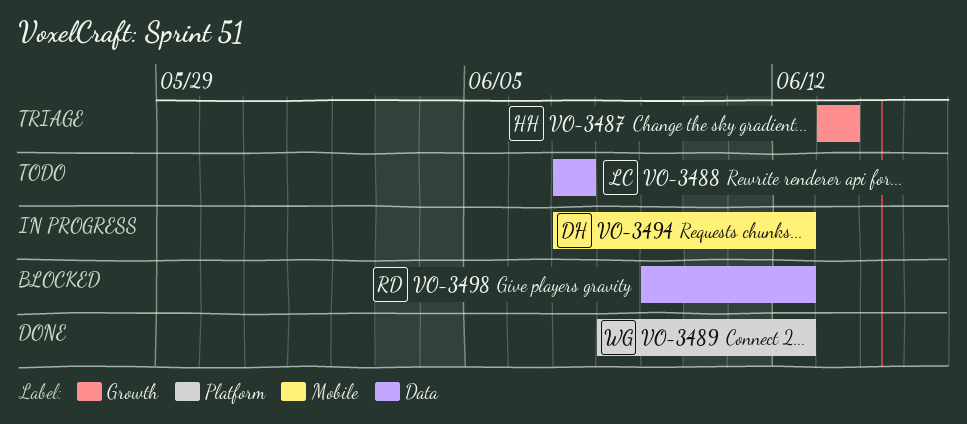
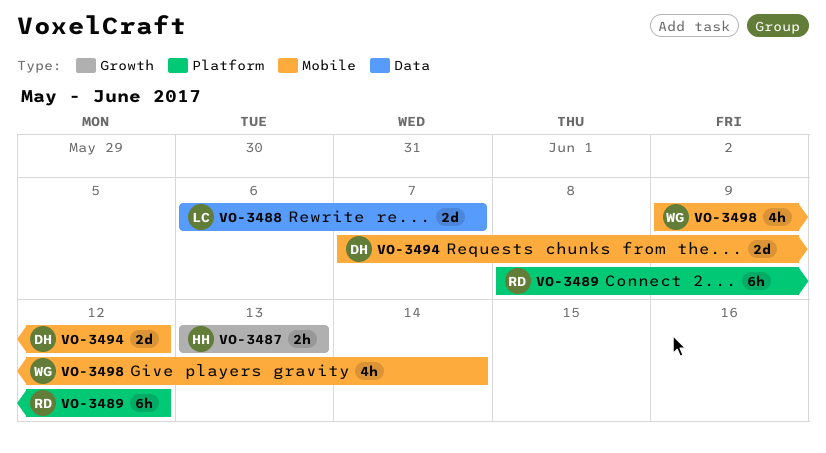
VO-3488, start: Jun 7 -> Jun 6
VO-3489, owner: WG -> RD
VO-3498, owner: RD -> WG
VO-3498, label: Data -> Mobile
VO-3498, due: Jun 12 -> Jun 14

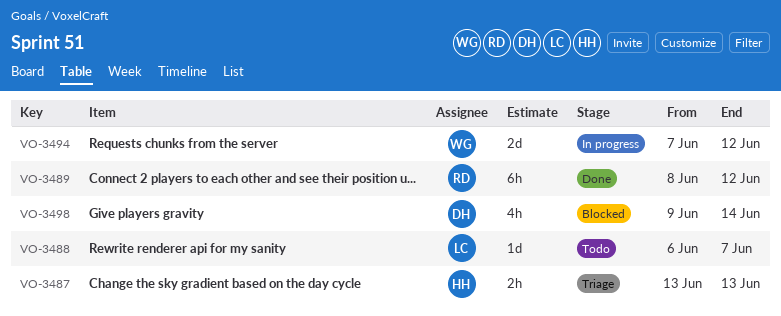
VO-3488, estimate: 2d -> 1d
VO-3494, owner: DH -> WG
VO-3498, owner: WG -> DH

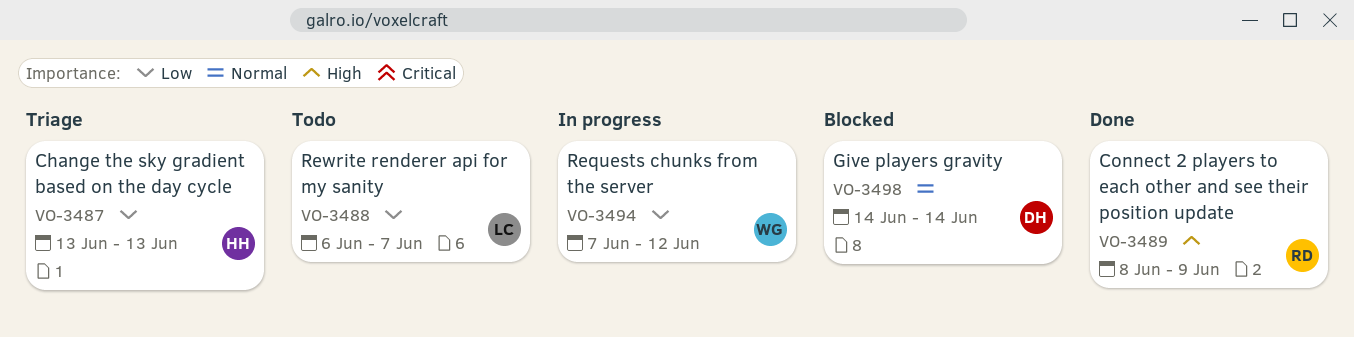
VO-3489, due: Jun 12 -> Jun 9
VO-3498, start: Jun 9 -> Jun 14

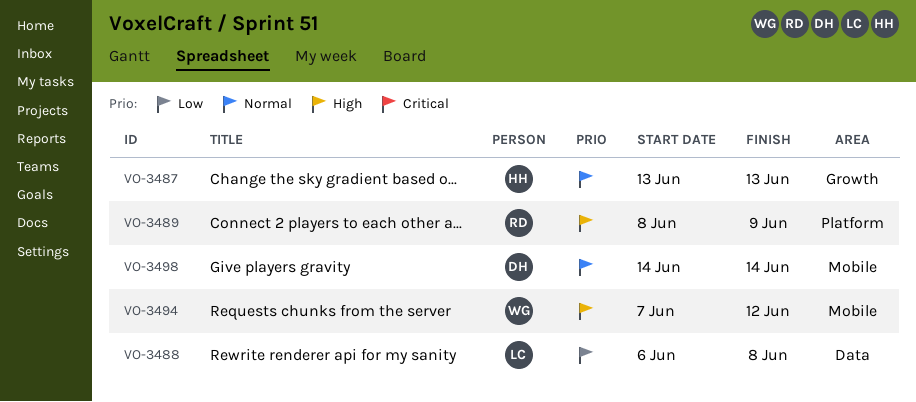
VO-3487, priority: Low -> Normal
VO-3488, due: Jun 7 -> Jun 8
VO-3494, priority: Low -> High

